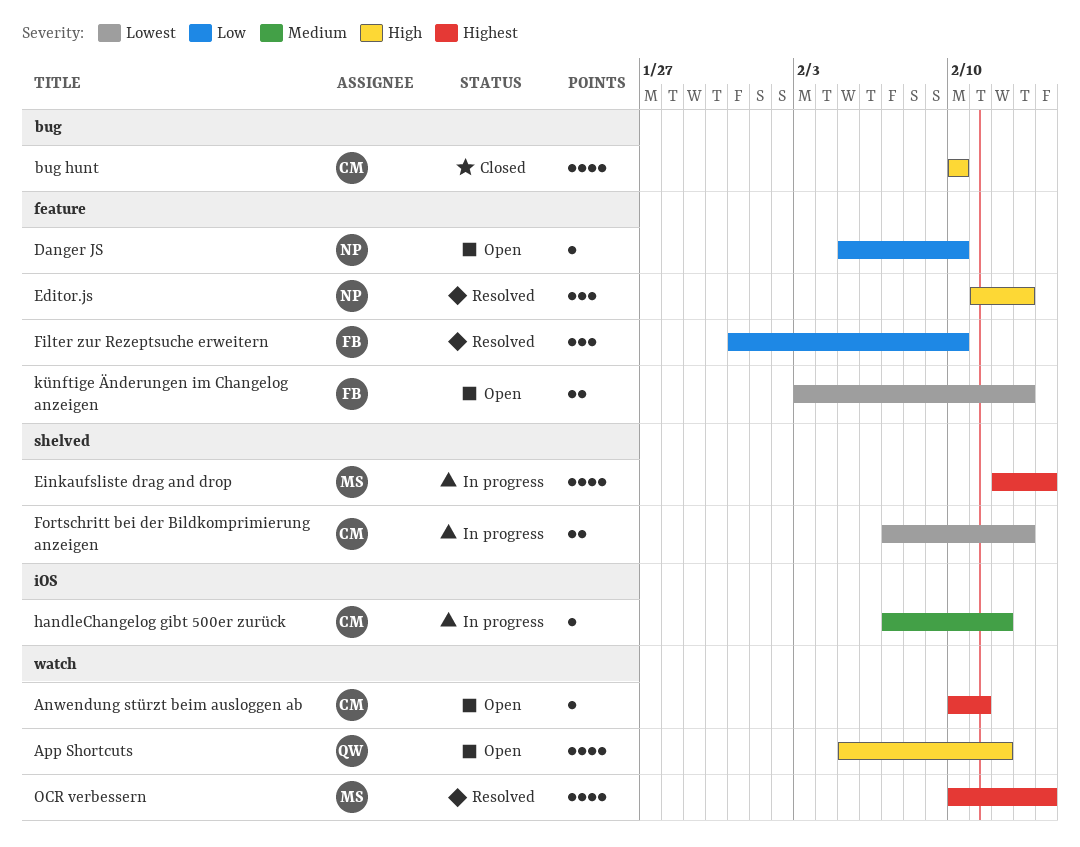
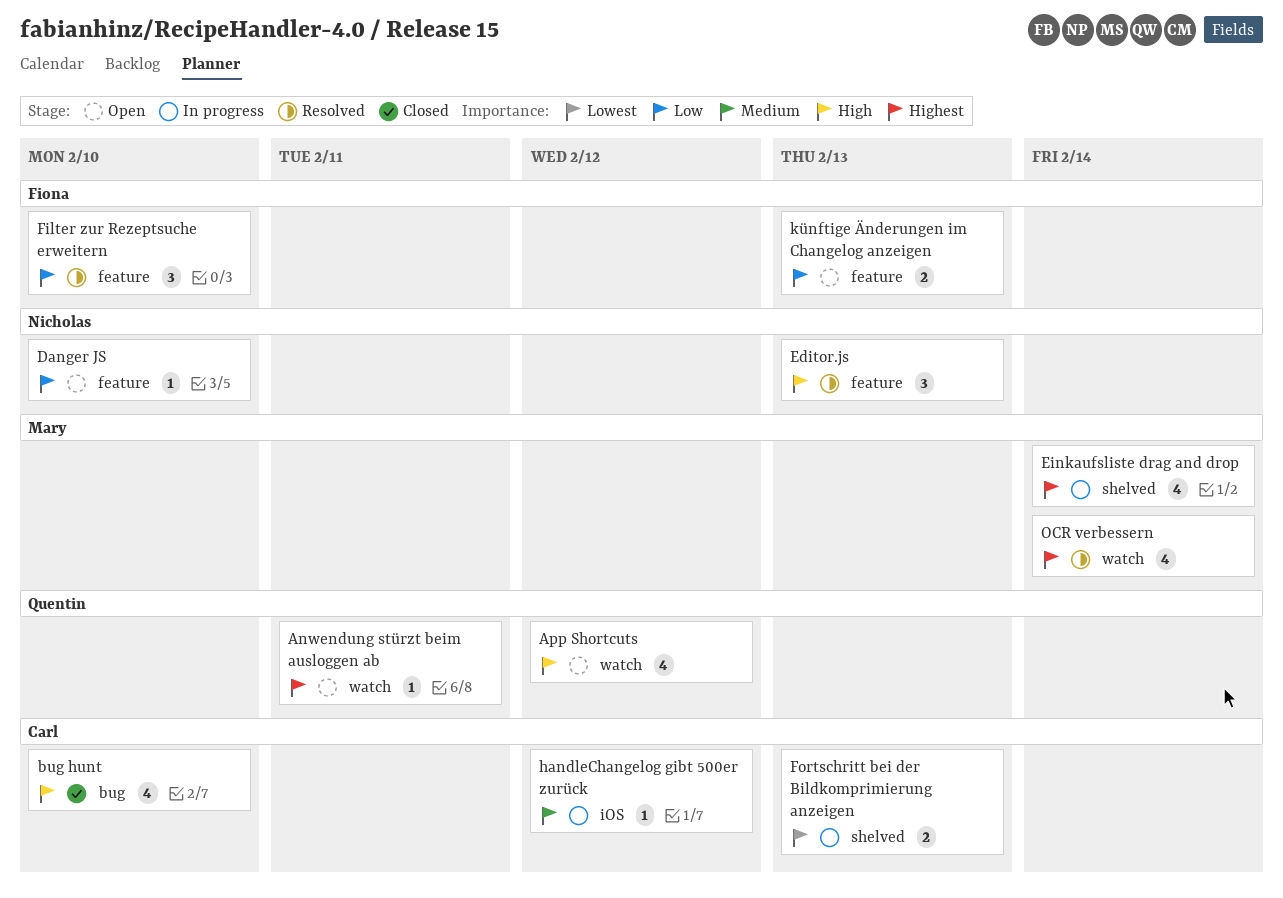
Anwendung stürzt beim ausloggen ab, owner: Carl -> Quentin
künftige Änderungen im Changelog anzeigen, priority: Lowest -> Low

